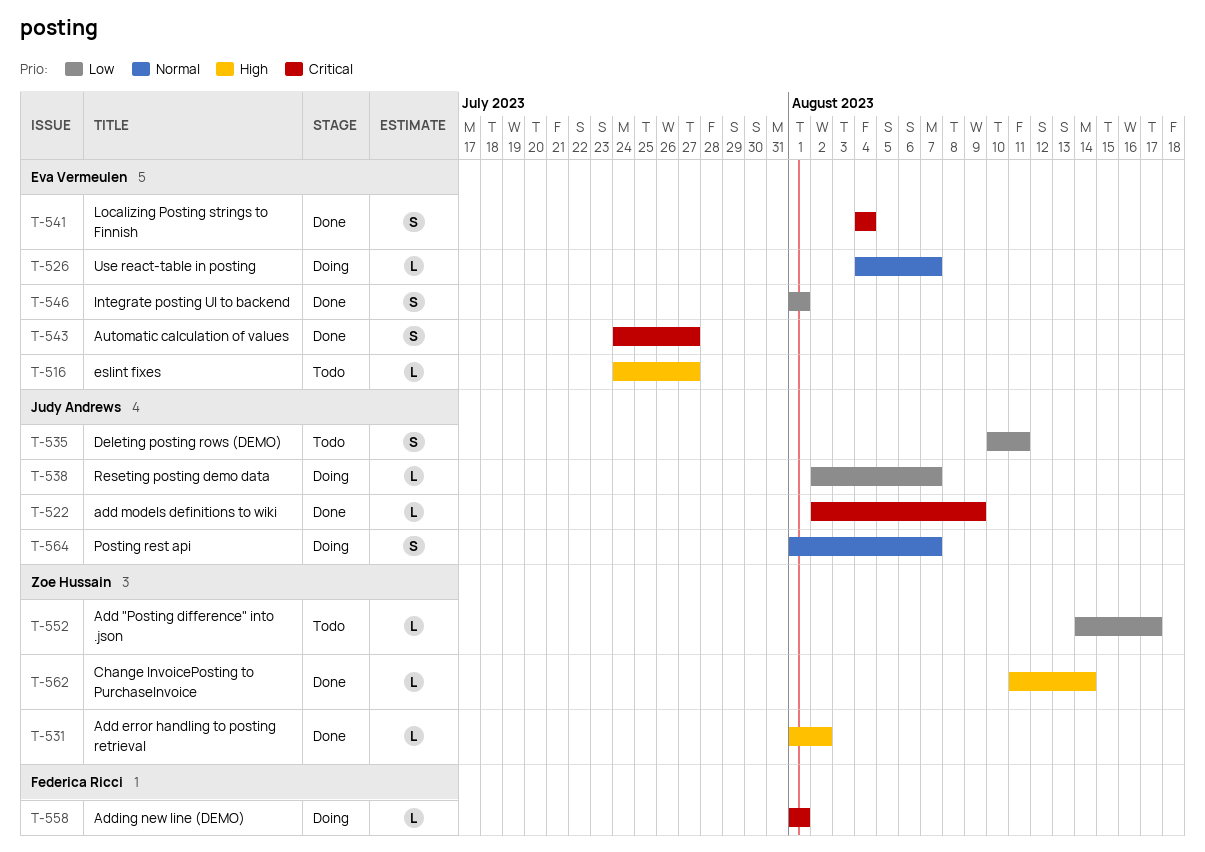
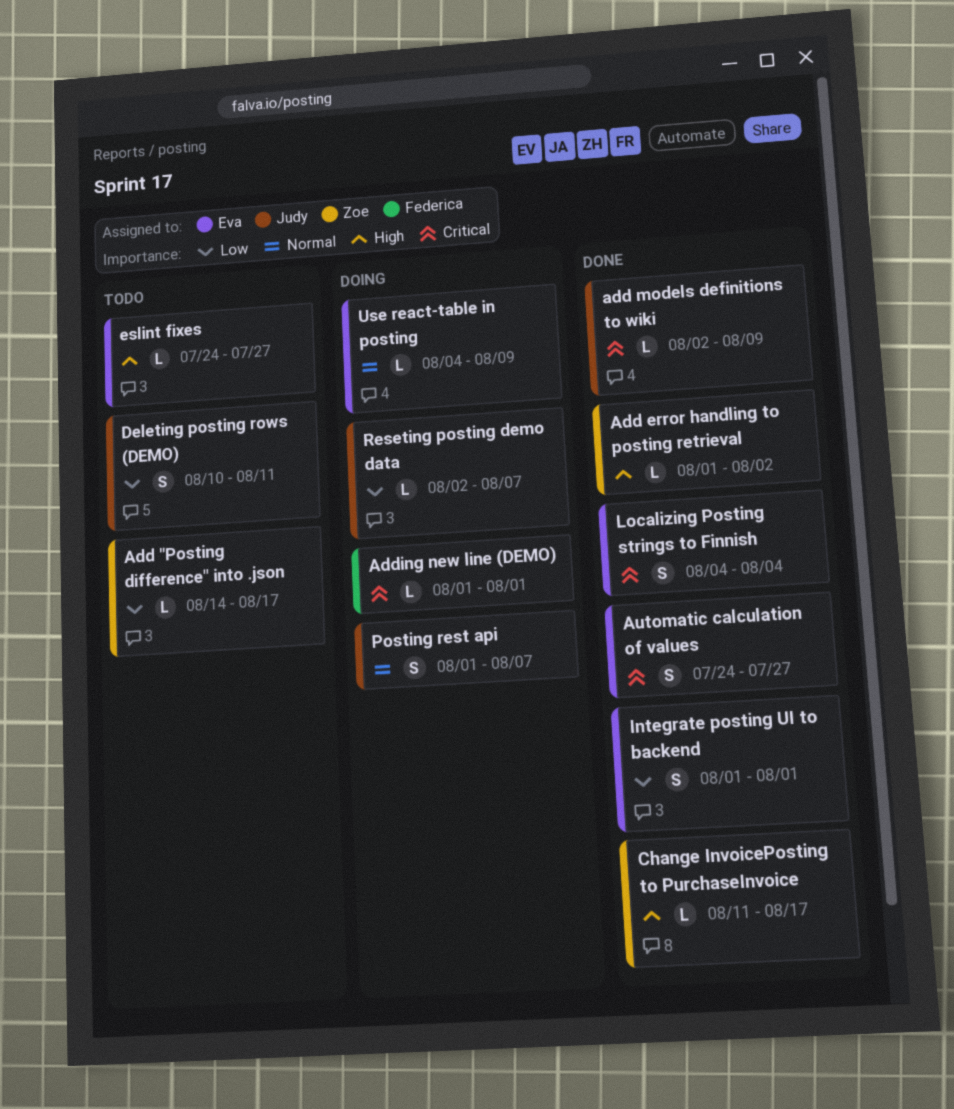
Change InvoicePosting to PurchaseInvoice, due: Aug 14 -> Aug 17
Use react-table in posting, due: Aug 7 -> Aug 9

